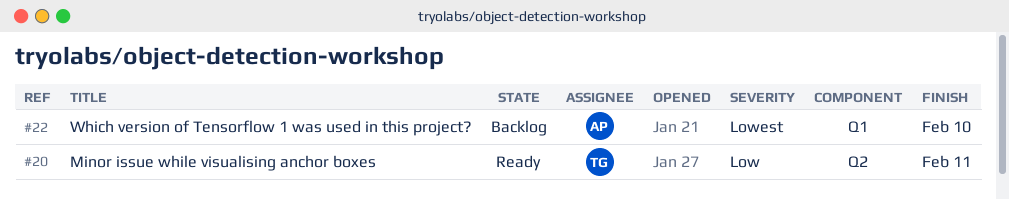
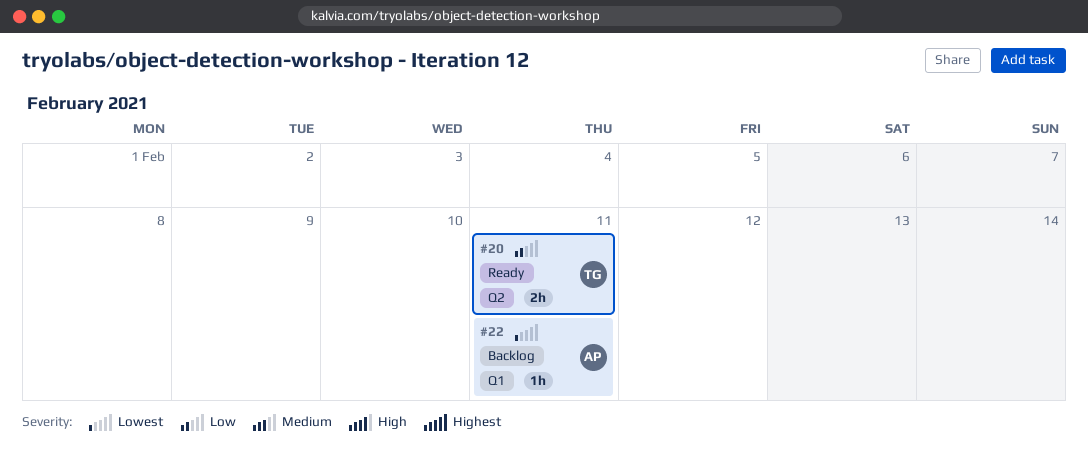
#22, due: Feb 10 -> Feb 11

